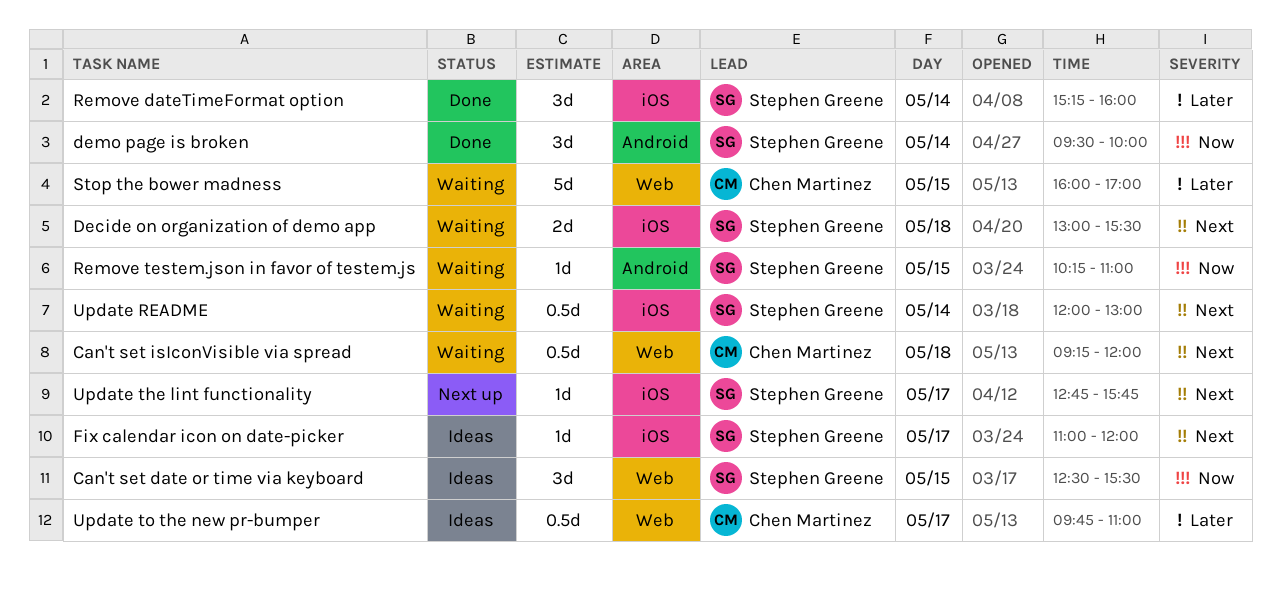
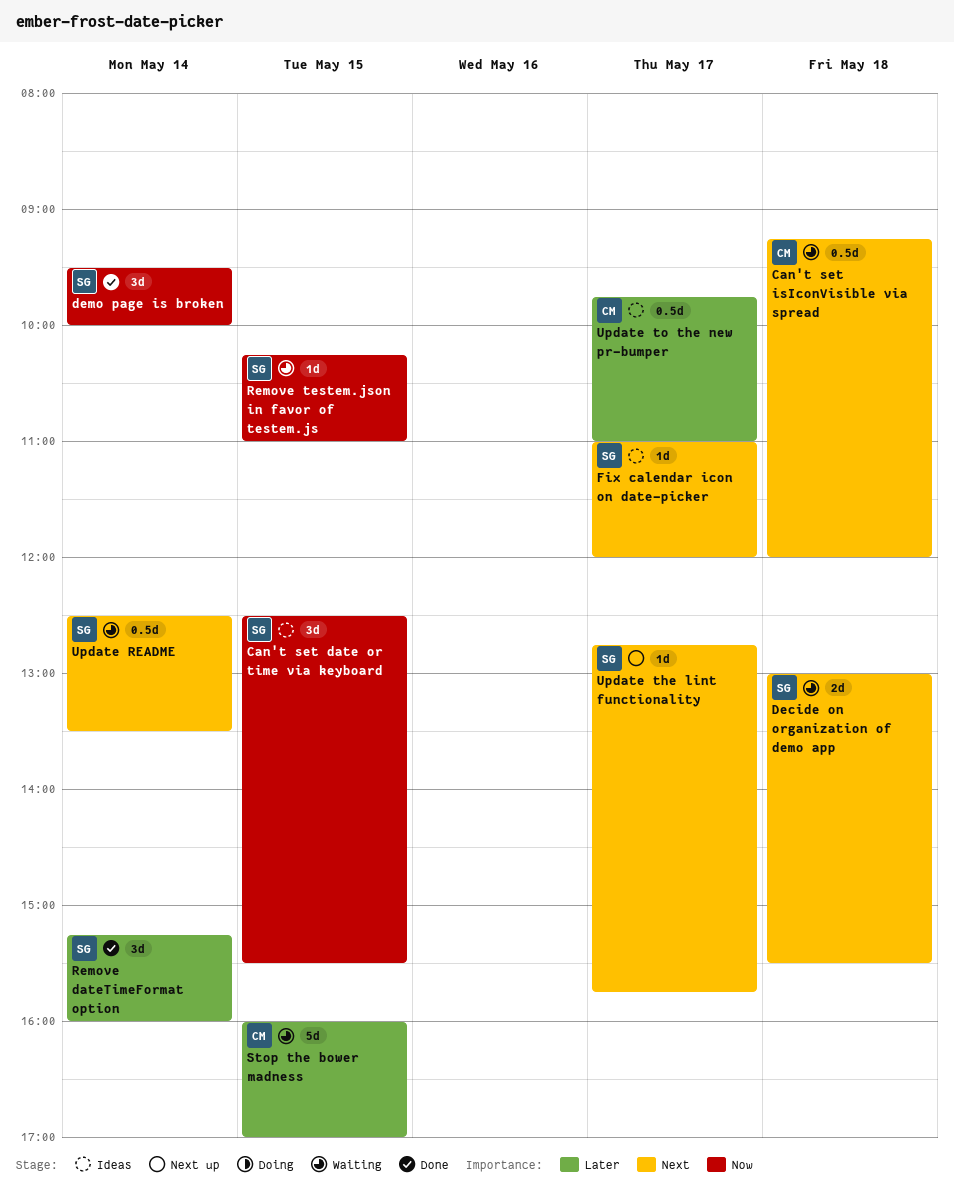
Update README, begins: 12:00 -> 12:30
Update README, ends: 13:00 -> 13:30

